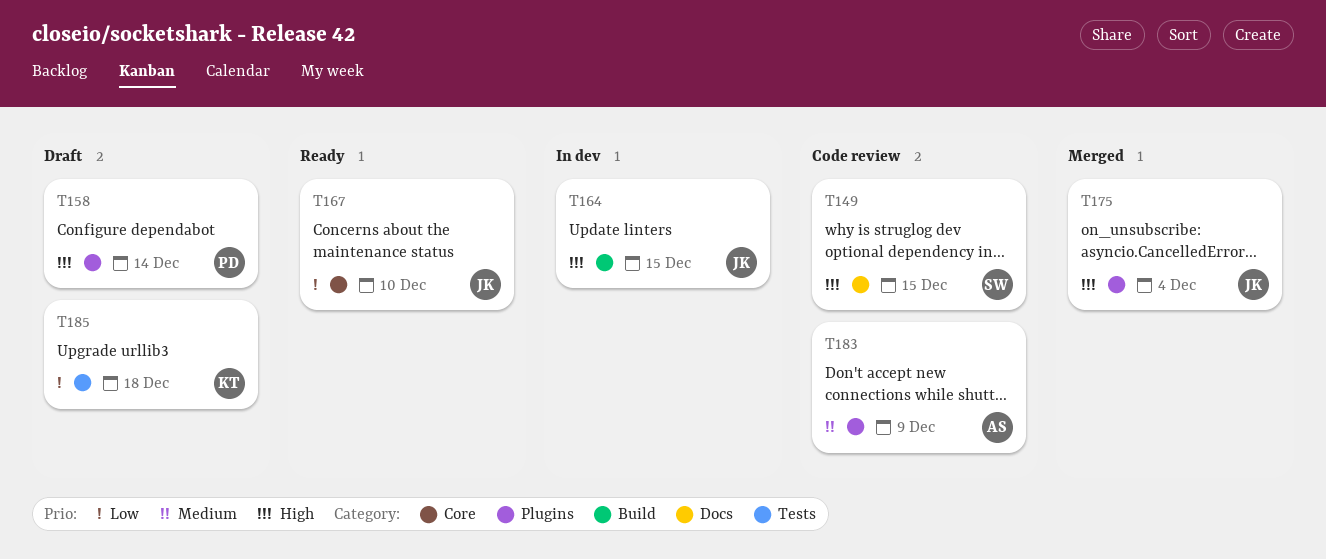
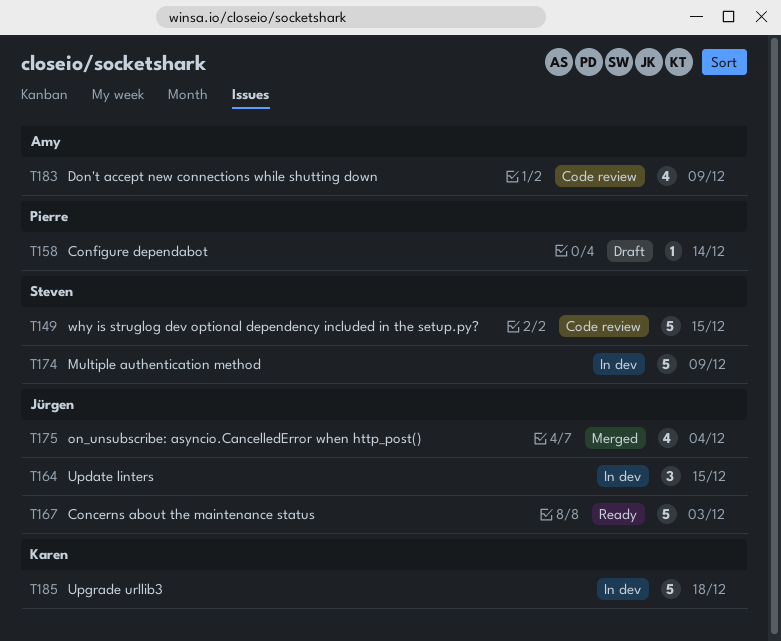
T167, due: Dec 10 -> Dec 3
T174: none -> present
T185, status: Draft -> In dev

